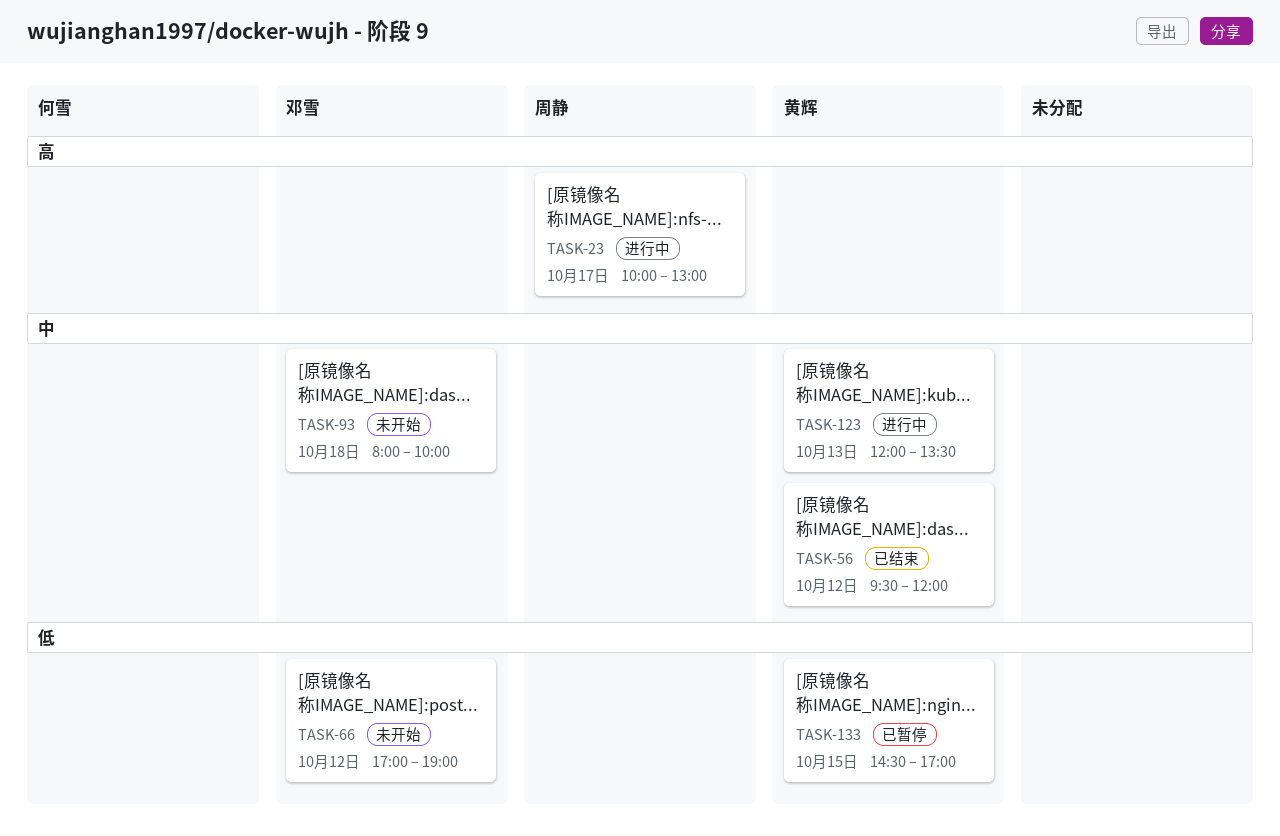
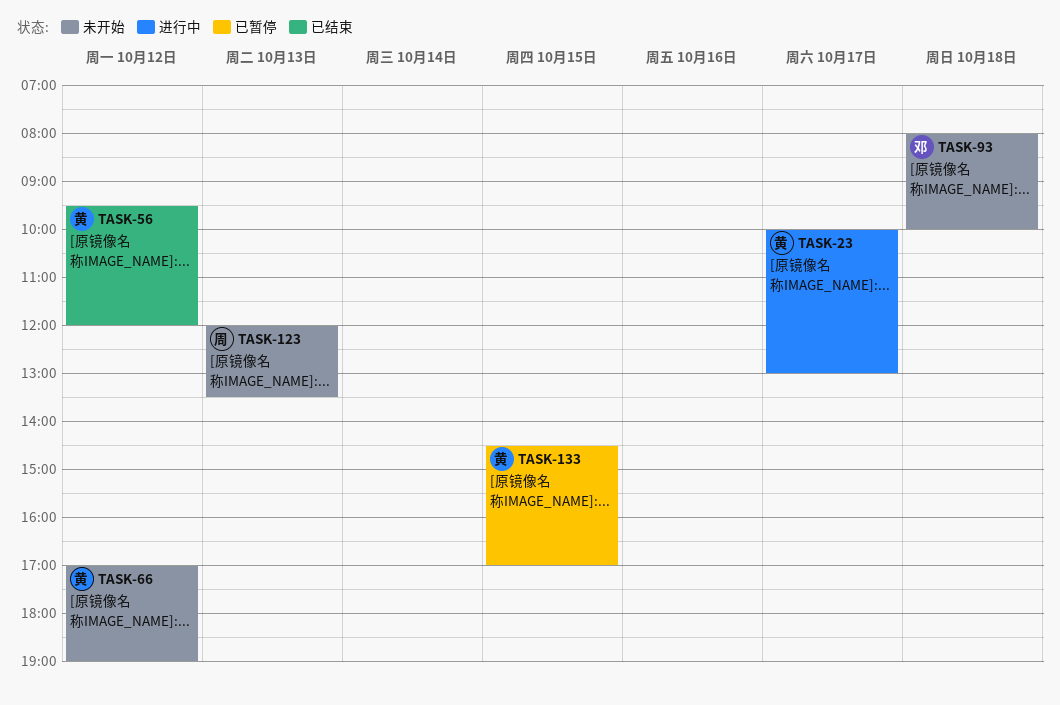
TASK-23, owner: 周静 -> 黄辉
TASK-66, owner: 邓雪 -> 黄辉
TASK-123, status: 进行中 -> 未开始
TASK-123, owner: 黄辉 -> 周静

